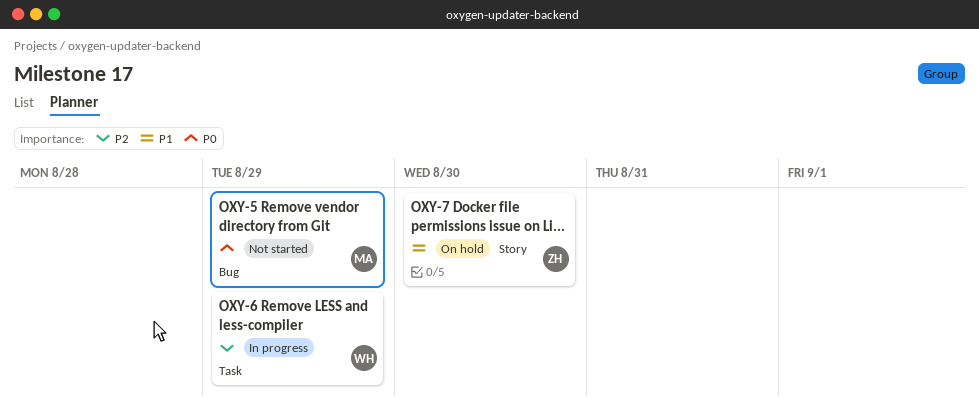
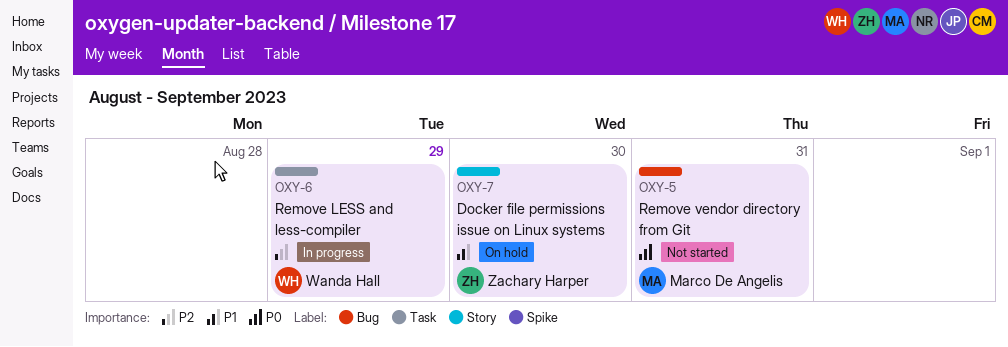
OXY-5, due: Aug 29 -> Aug 31

